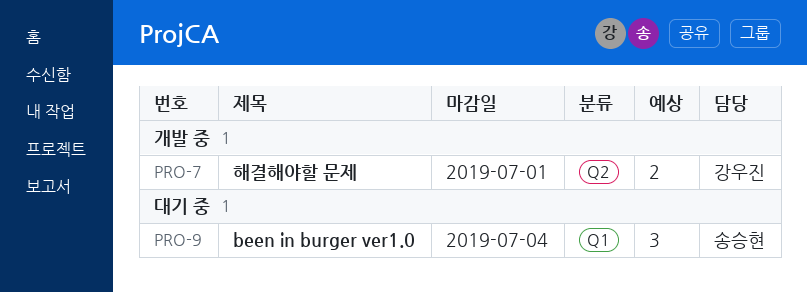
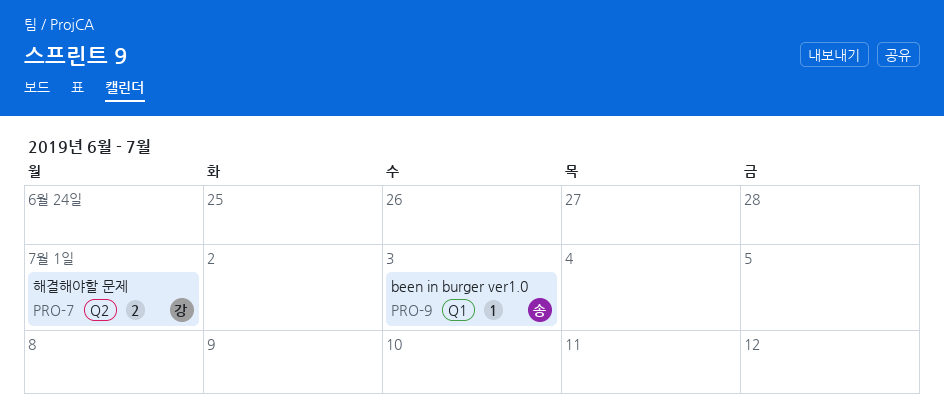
PRO-9, estimate: 3 -> 1
PRO-9, due: Jul 4 -> Jul 3

